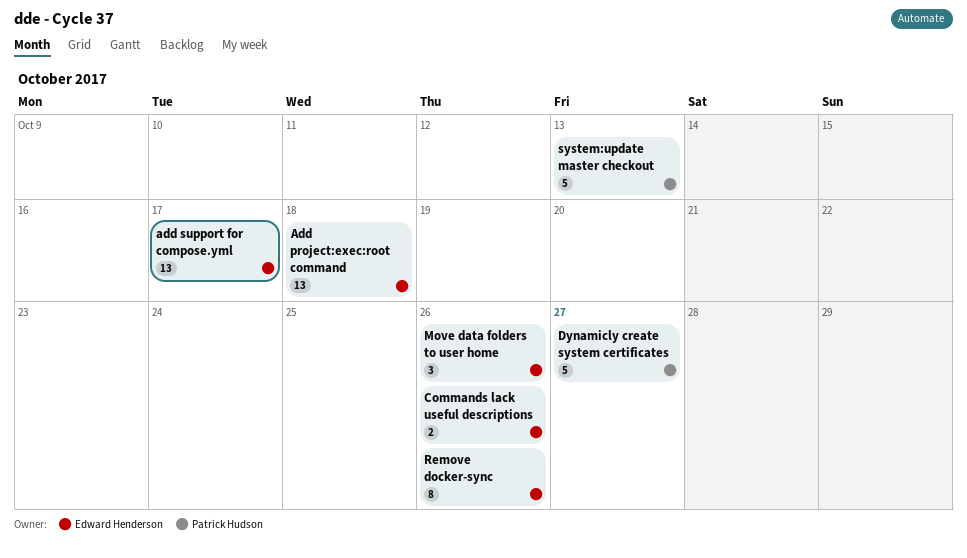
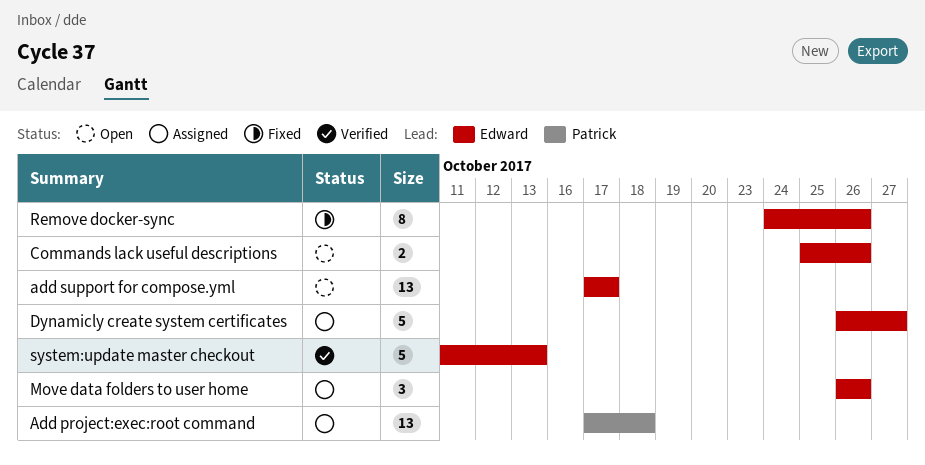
Add project:exec:root command, owner: Edward Henderson -> Patrick Hudson
Dynamicly create system certificates, owner: Patrick Hudson -> Edward Henderson
system:update master checkout, owner: Patrick Hudson -> Edward Henderson

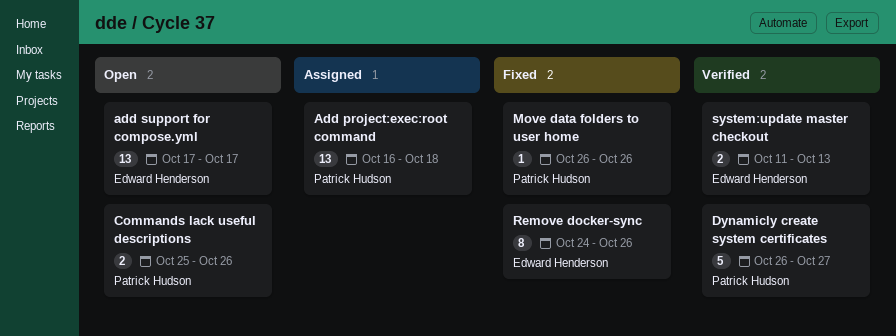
Add project:exec:root command, start: Oct 17 -> Oct 16
Commands lack useful descriptions, owner: Edward Henderson -> Patrick Hudson
Dynamicly create system certificates, status: Assigned -> Verified
Dynamicly create system certificates, owner: Edward Henderson -> Patrick Hudson
Move data folders to user home, status: Assigned -> Fixed
Move data folders to user home, owner: Edward Henderson -> Patrick Hudson
Move data folders to user home, estimate: 3 -> 1
system:update master checkout, estimate: 5 -> 2

